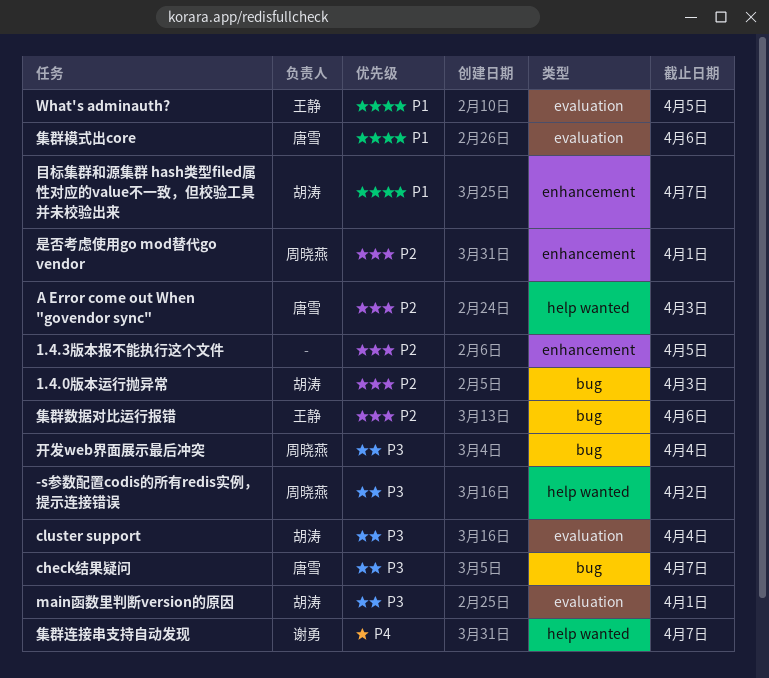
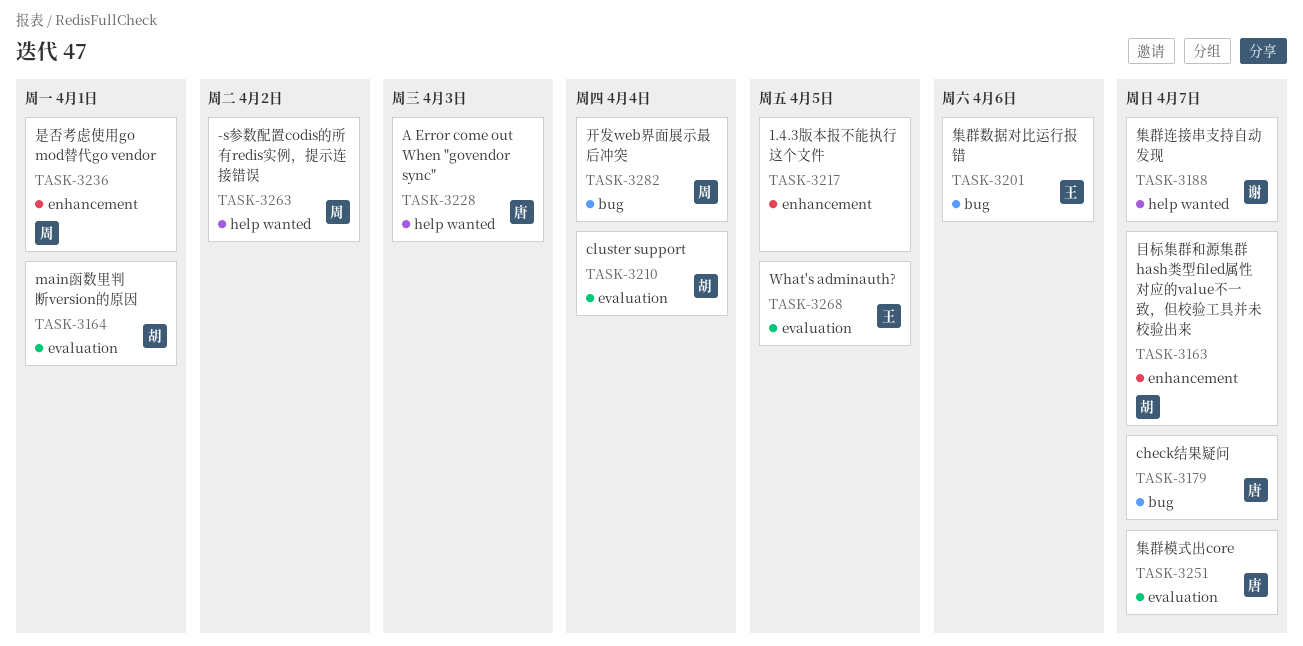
1.4.0版本运行抛异常: present -> none
集群模式出core, due: Apr 6 -> Apr 7

